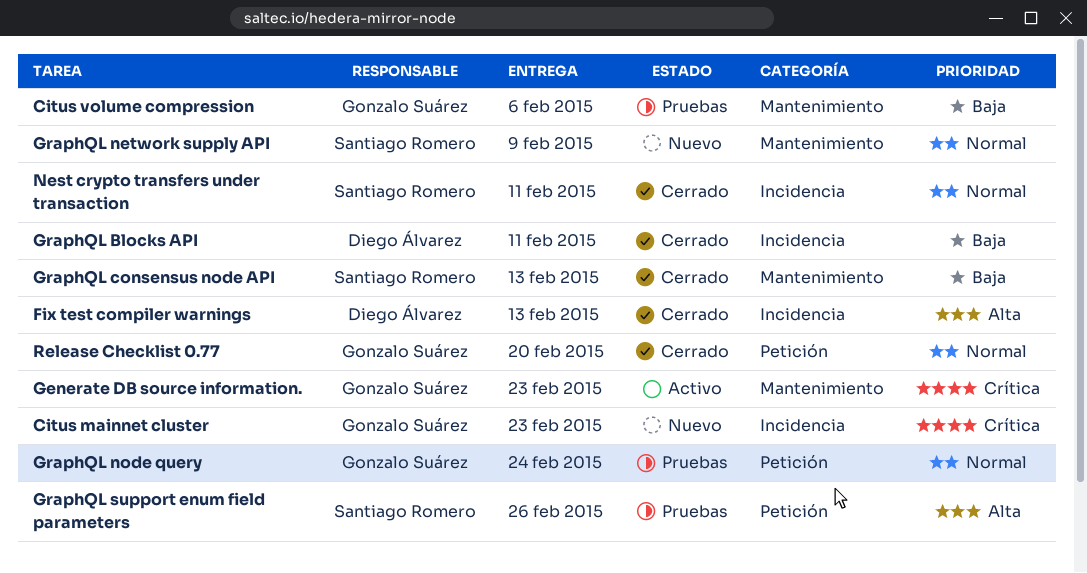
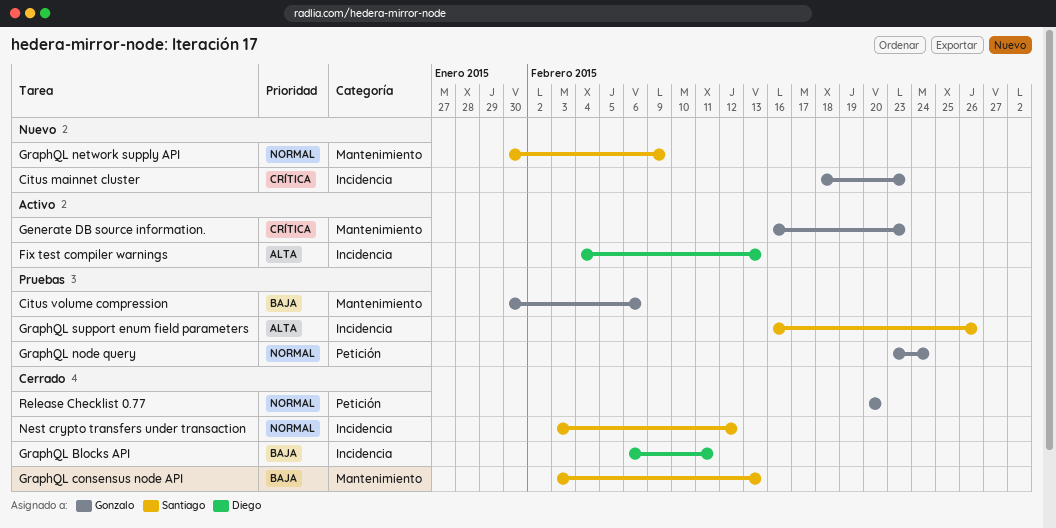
Fix test compiler warnings, status: Cerrado -> Activo
GraphQL support enum field parameters, label: Petición -> Incidencia
Nest crypto transfers under transaction, due: Feb 11 -> Feb 12

